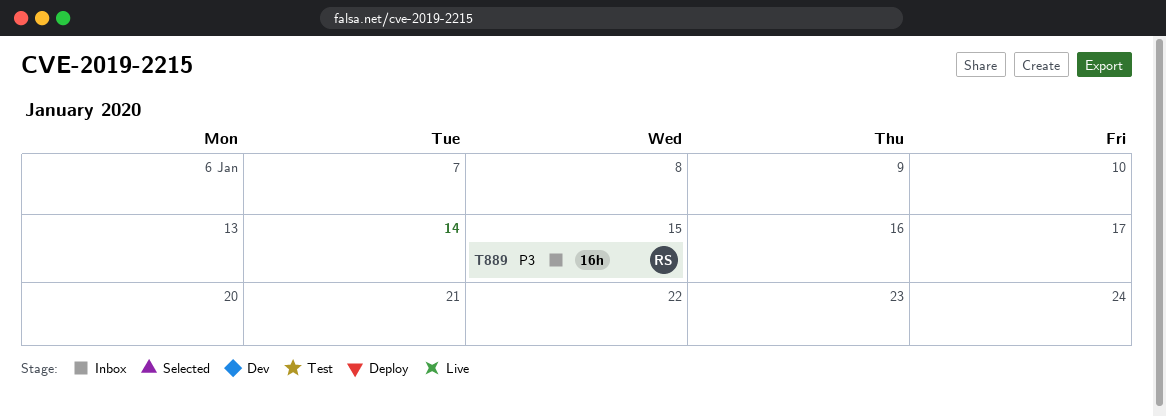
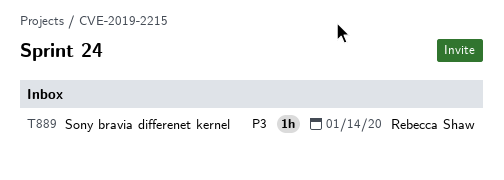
T889, estimate: 16h -> 1h
T889, due: Jan 15 -> Jan 14

